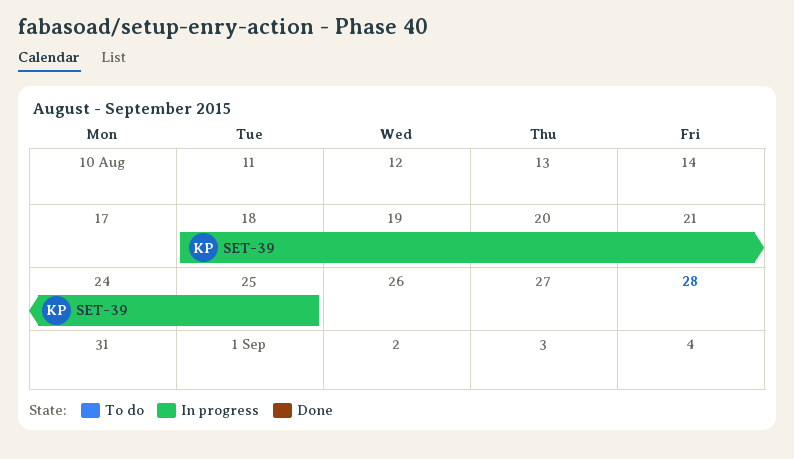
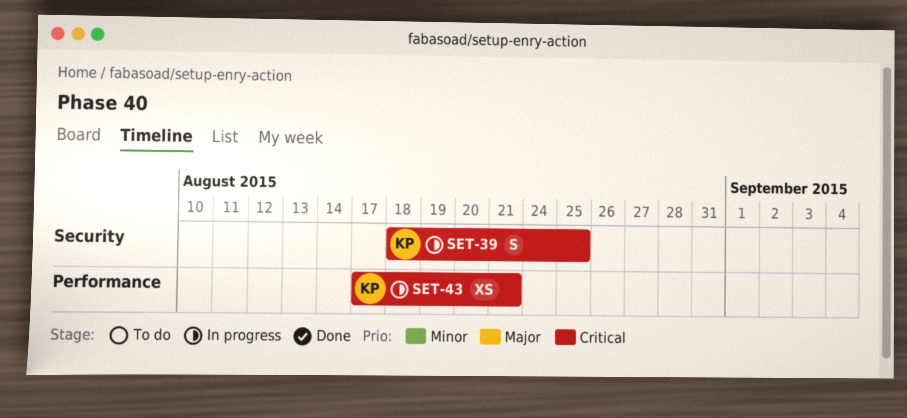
SET-43: none -> present

